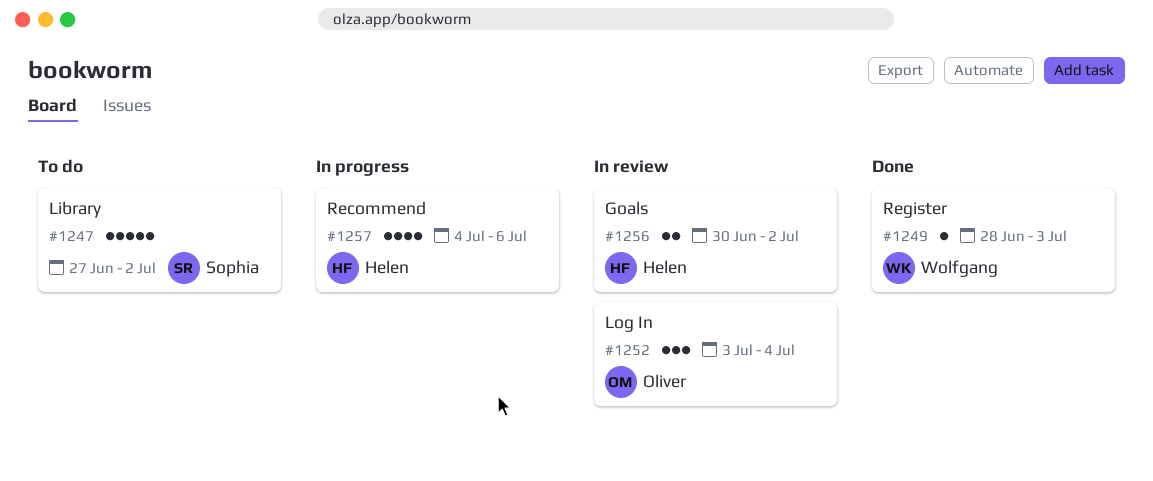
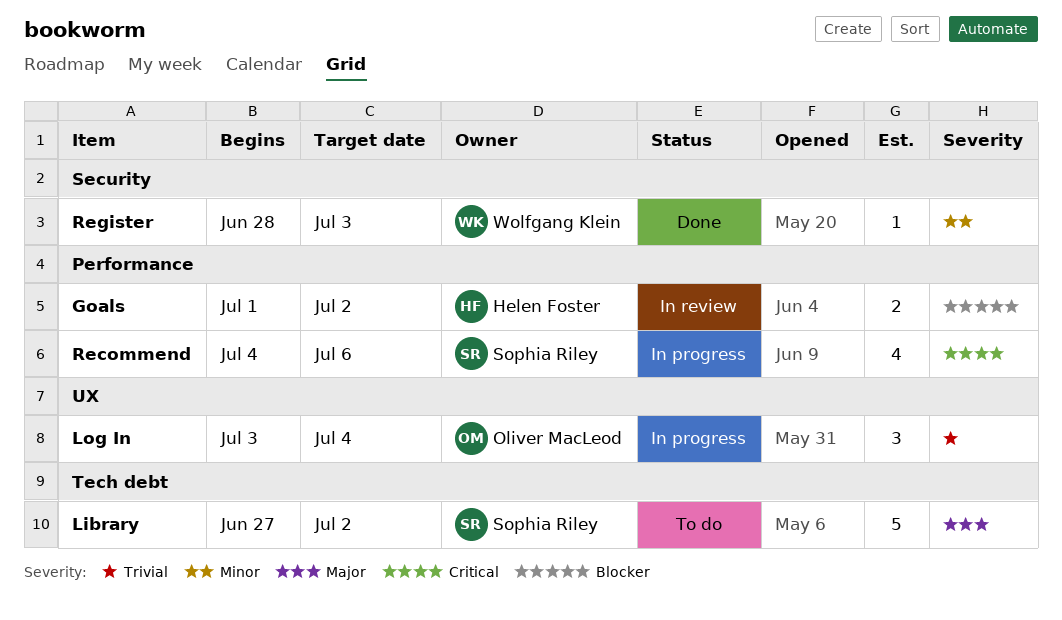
Goals, start: Jun 30 -> Jul 1
Log In, status: In review -> In progress
Recommend, owner: Helen Foster -> Sophia Riley

